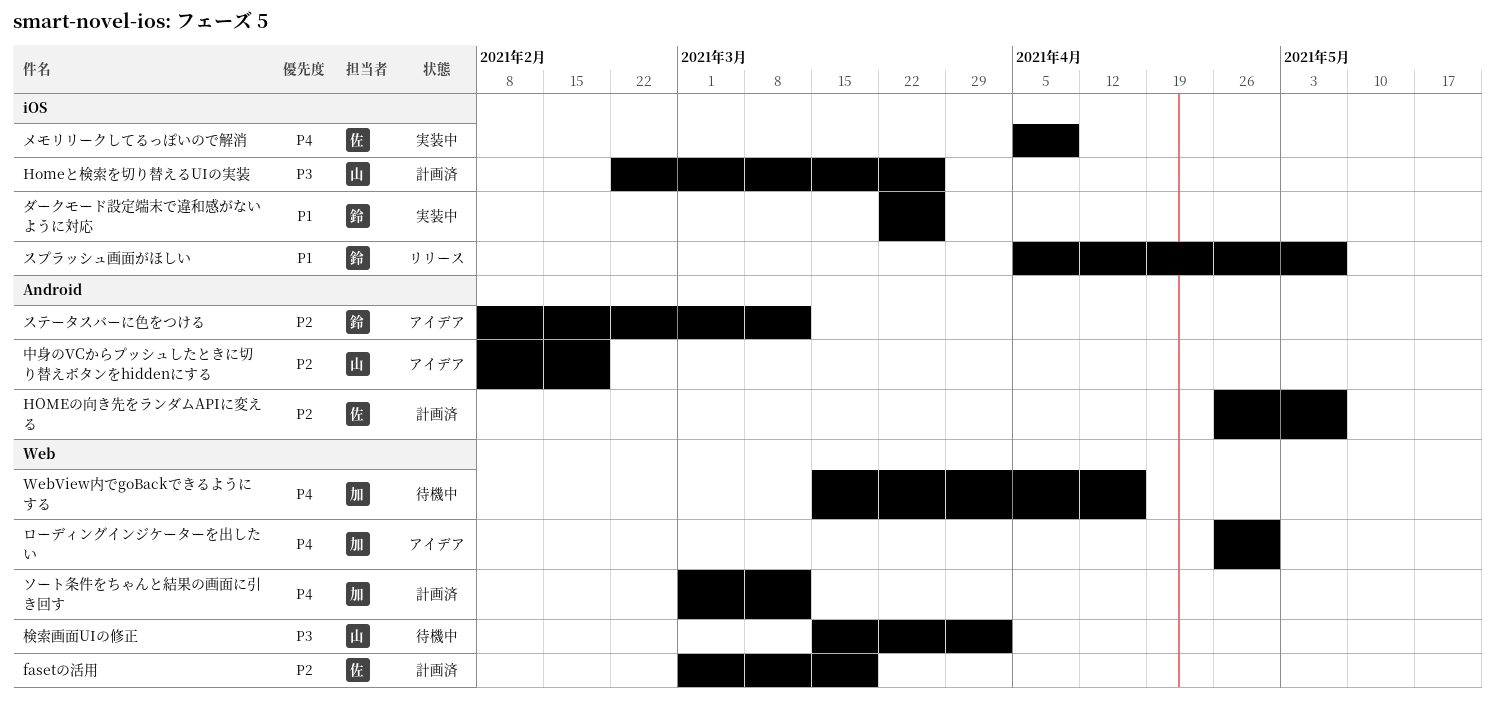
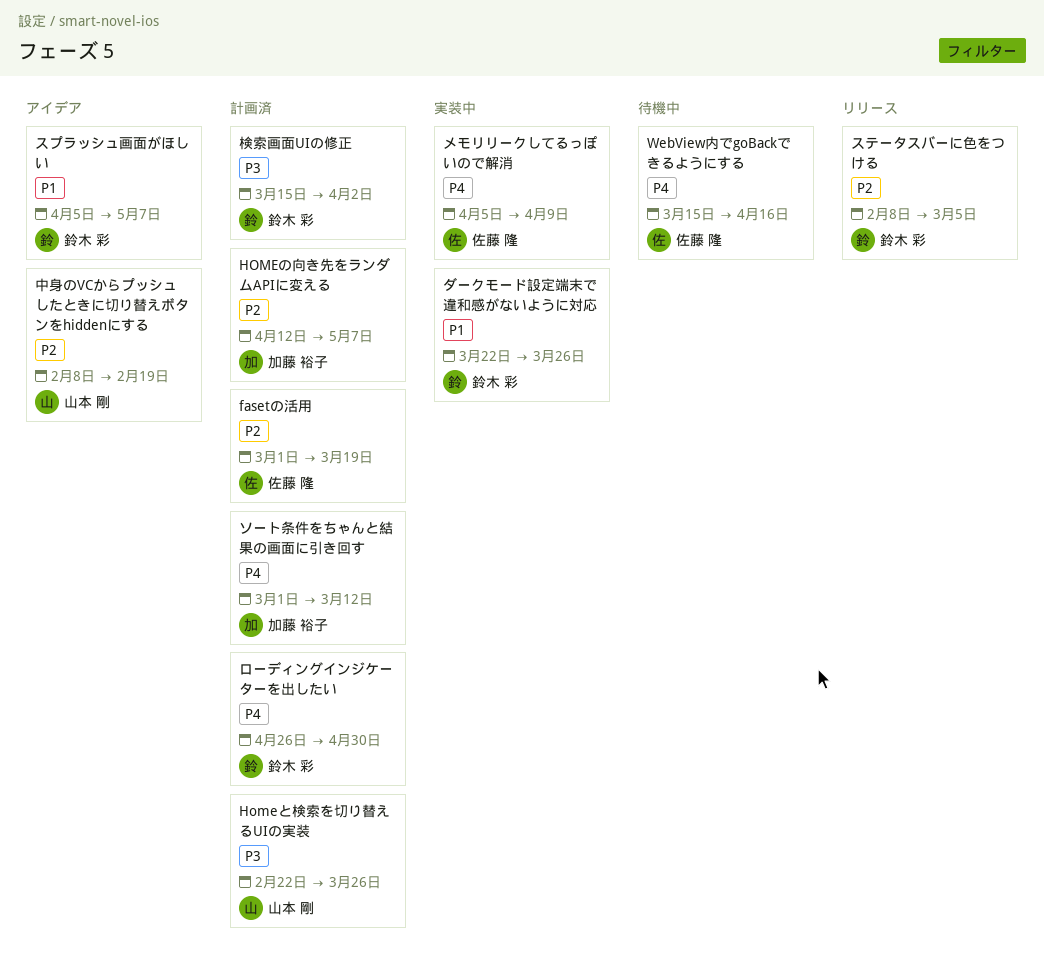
HOMEの向き先をランダムAPIに変える, owner: 佐藤 隆 -> 加藤 裕子
HOMEの向き先をランダムAPIに変える, start: Apr 26 -> Apr 12
WebView内でgoBackできるようにする, owner: 加藤 裕子 -> 佐藤 隆
ステータスバーに色をつける, status: アイデア -> リリース
ステータスバーに色をつける, due: Mar 12 -> Mar 5
スプラッシュ画面がほしい, status: リリース -> アイデア
ローディングインジケーターを出したい, status: アイデア -> 計画済
ローディングインジケーターを出したい, owner: 加藤 裕子 -> 鈴木 彩
検索画面UIの修正, status: 待機中 -> 計画済
検索画面UIの修正, owner: 山本 剛 -> 鈴木 彩

